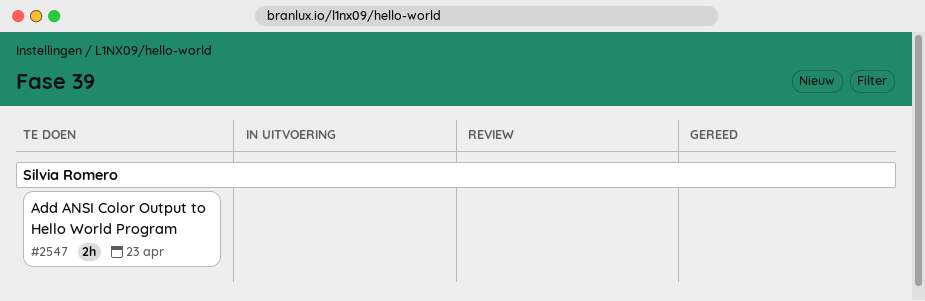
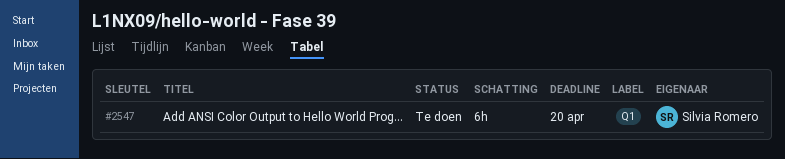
#2547, estimate: 2h -> 6h
#2547, due: Apr 23 -> Apr 20

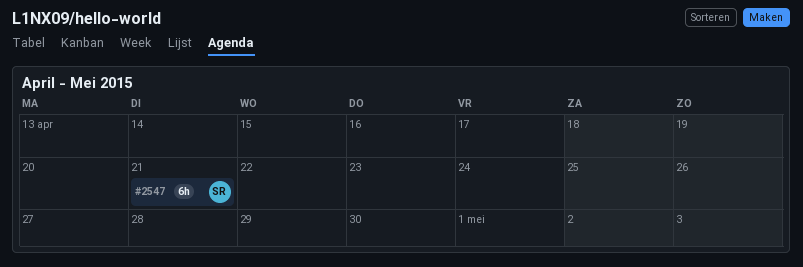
#2547, due: Apr 20 -> Apr 21

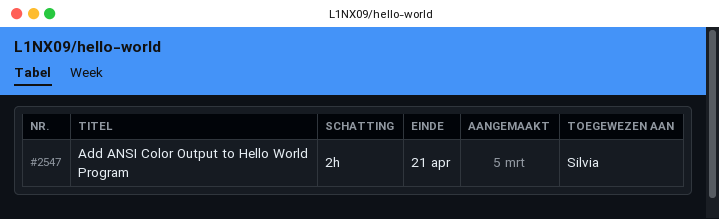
#2547, estimate: 6h -> 2h

